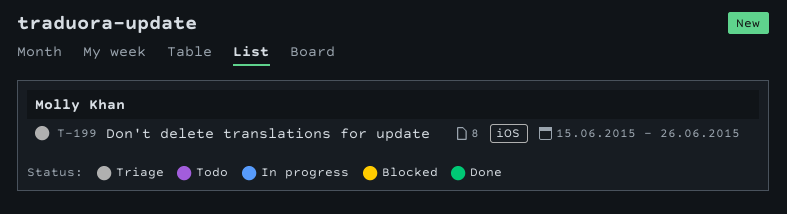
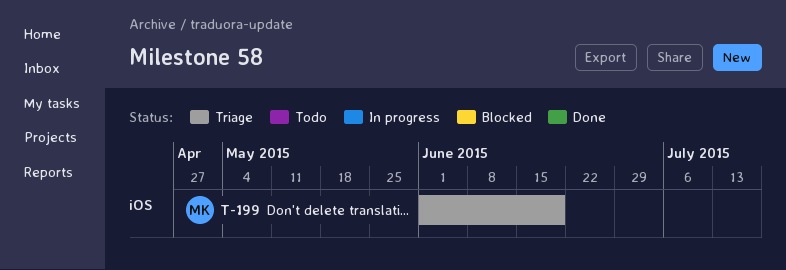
T-199, start: Jun 15 -> Jun 1
T-199, due: Jun 26 -> Jun 19

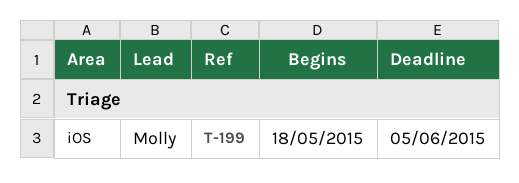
T-199, start: Jun 1 -> May 18
T-199, due: Jun 19 -> Jun 5

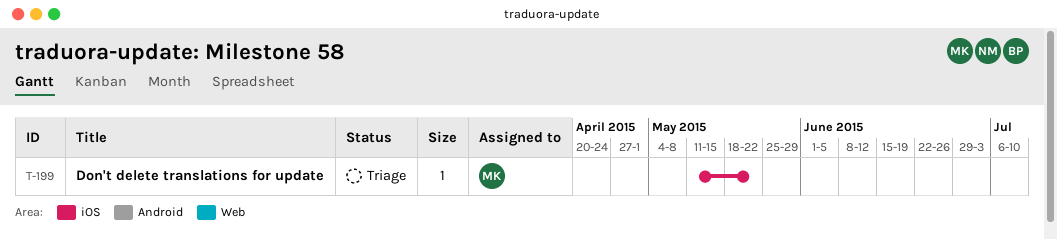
T-199, start: May 18 -> May 11
T-199, due: Jun 5 -> May 22

